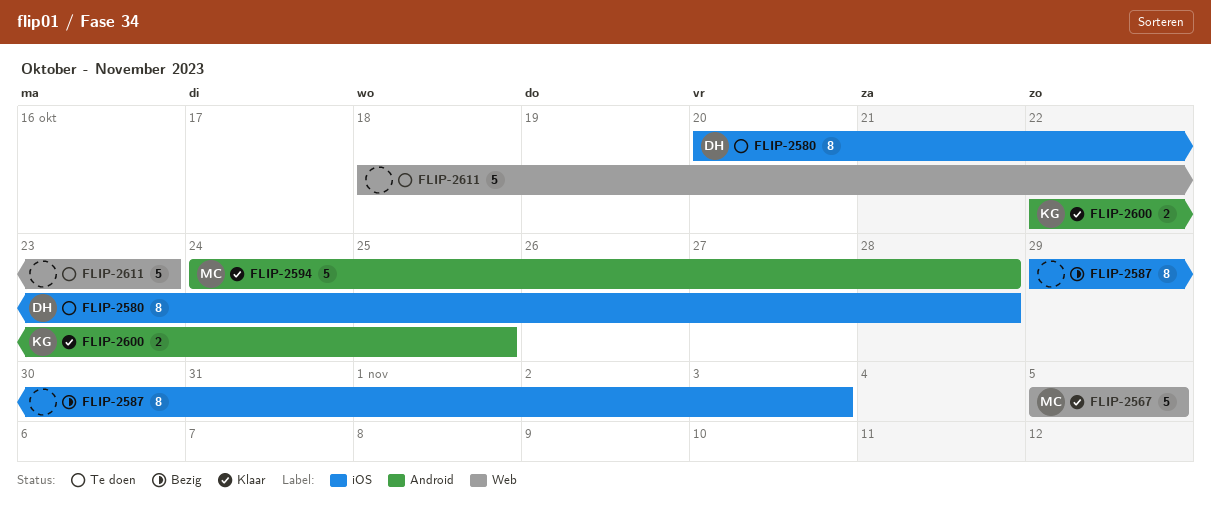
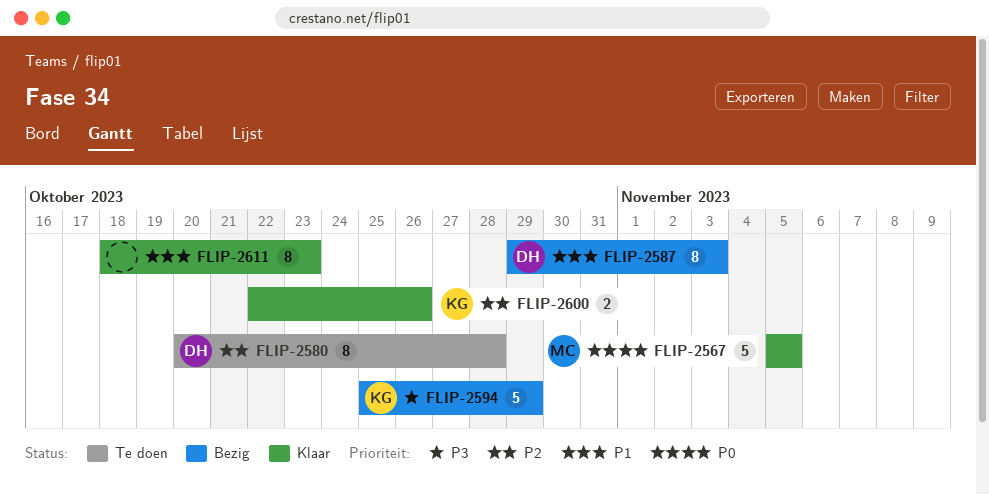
FLIP-2587, owner: none -> DH
FLIP-2594, status: Klaar -> Bezig
FLIP-2594, owner: MC -> KG
FLIP-2594, start: Oct 24 -> Oct 25
FLIP-2594, due: Oct 28 -> Oct 29
FLIP-2600, due: Oct 25 -> Oct 26
FLIP-2611, status: Te doen -> Klaar
FLIP-2611, estimate: 5 -> 8

